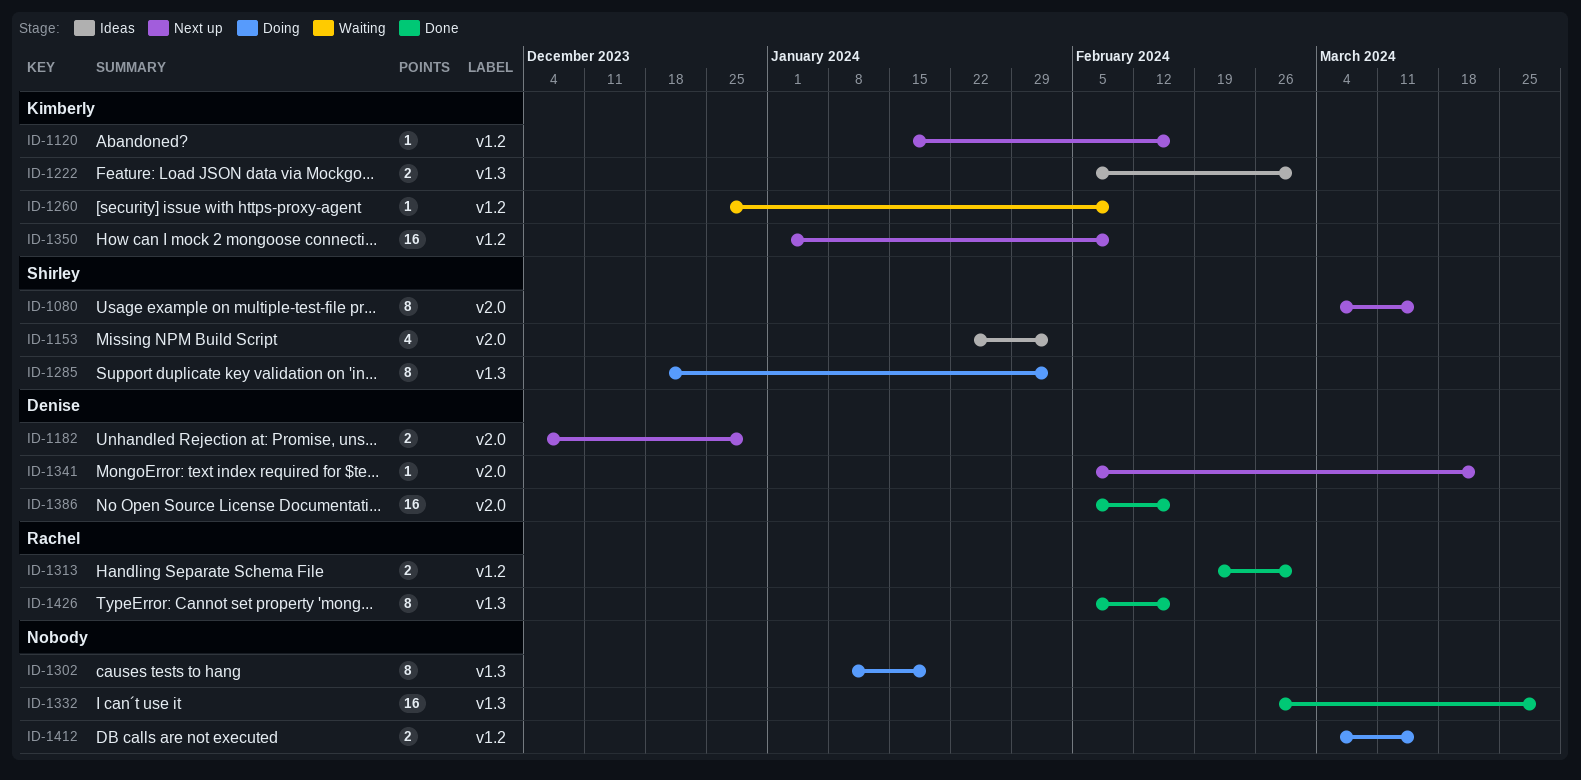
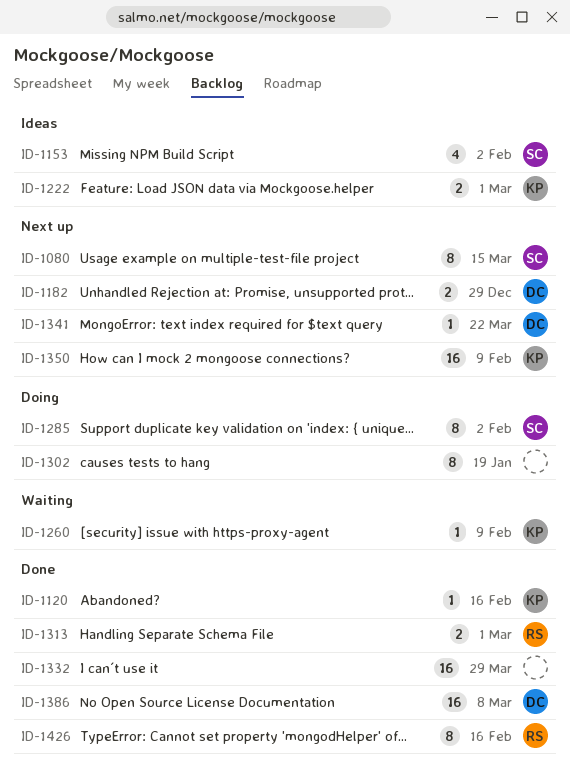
ID-1120, status: Next up -> Done
ID-1386, due: Feb 16 -> Mar 8
ID-1412: present -> none

